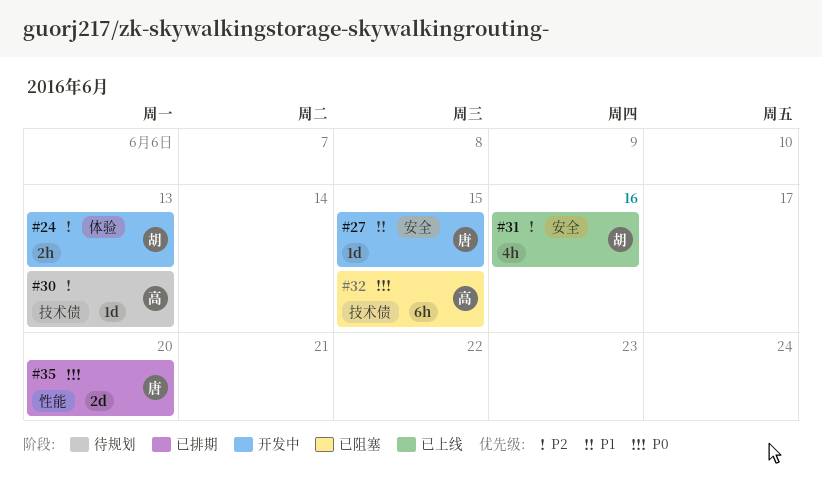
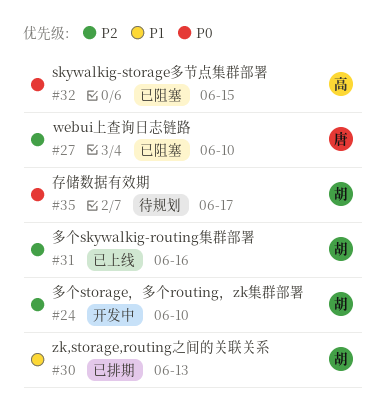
#24, due: Jun 13 -> Jun 10
#27, status: 开发中 -> 已阻塞
#27, priority: P1 -> P2
#27, due: Jun 15 -> Jun 10
#30, status: 待规划 -> 已排期
#30, owner: 高 -> 胡
#30, priority: P2 -> P1
#35, status: 已排期 -> 待规划
#35, owner: 唐 -> 胡
#35, due: Jun 20 -> Jun 17

